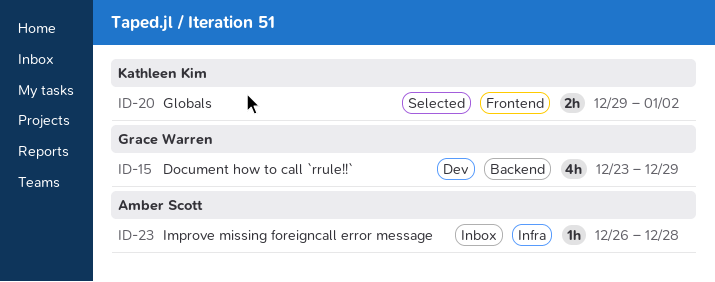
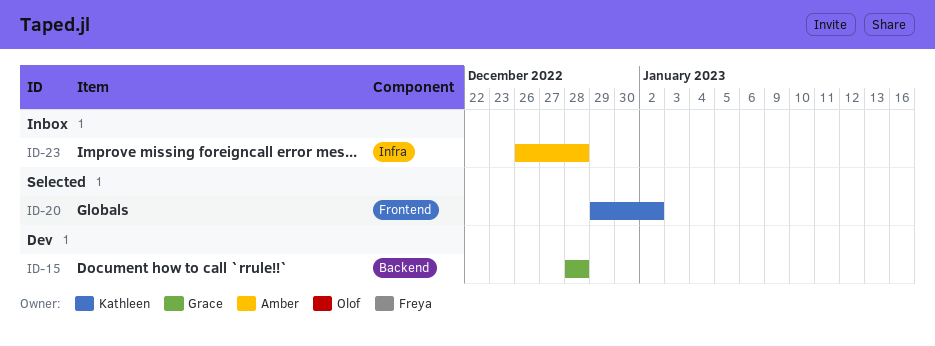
ID-15, start: Dec 23 -> Dec 28
ID-15, due: Dec 29 -> Dec 28

